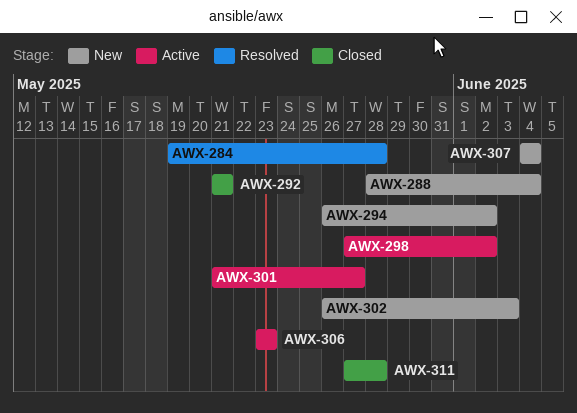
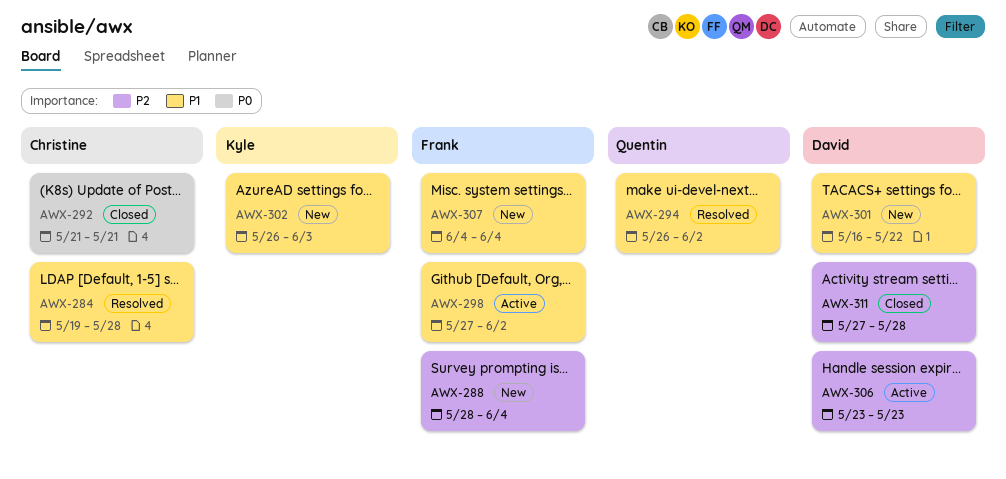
AWX-294, status: New -> Resolved
AWX-301, status: Active -> New
AWX-301, start: May 21 -> May 16
AWX-301, due: May 27 -> May 22

